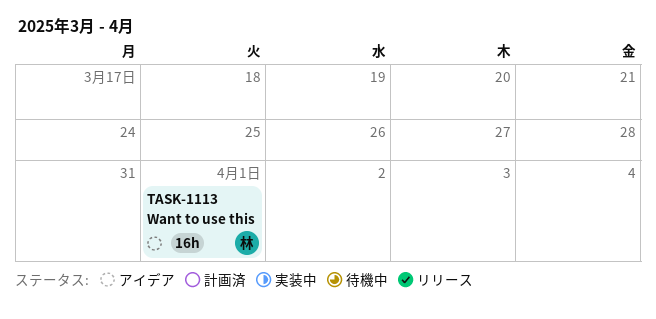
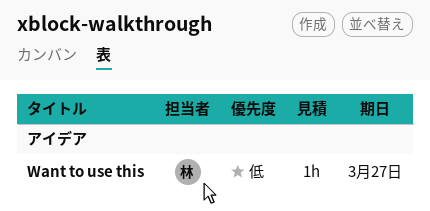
Want to use this, estimate: 16h -> 1h
Want to use this, due: Apr 1 -> Mar 27

